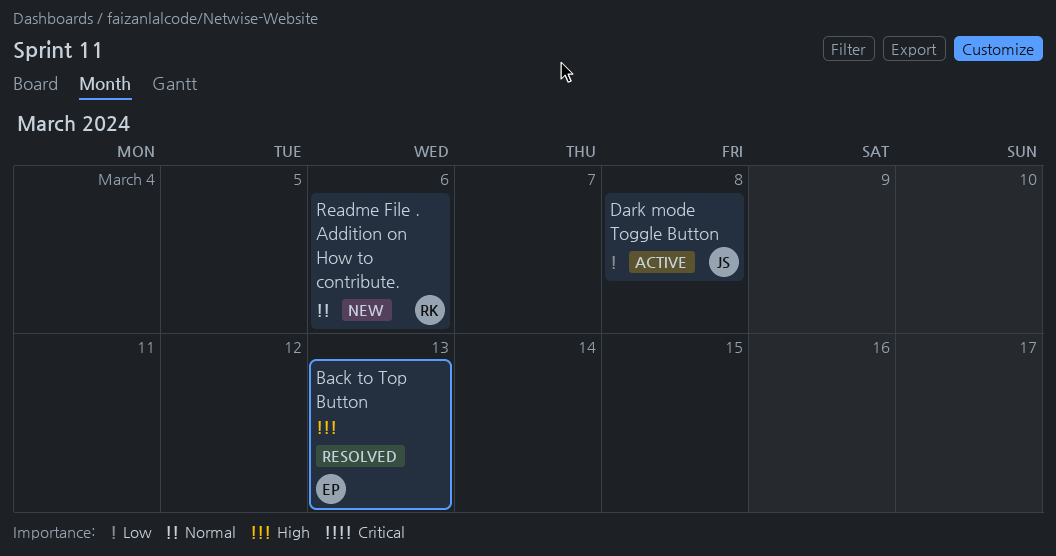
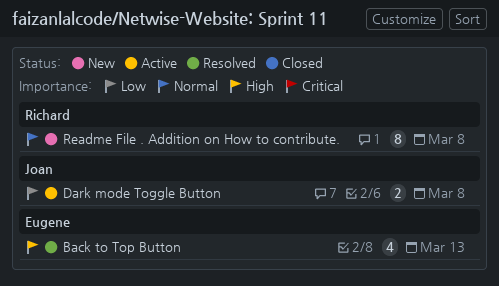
Readme File . Addition on How to contribute., due: Mar 6 -> Mar 8

